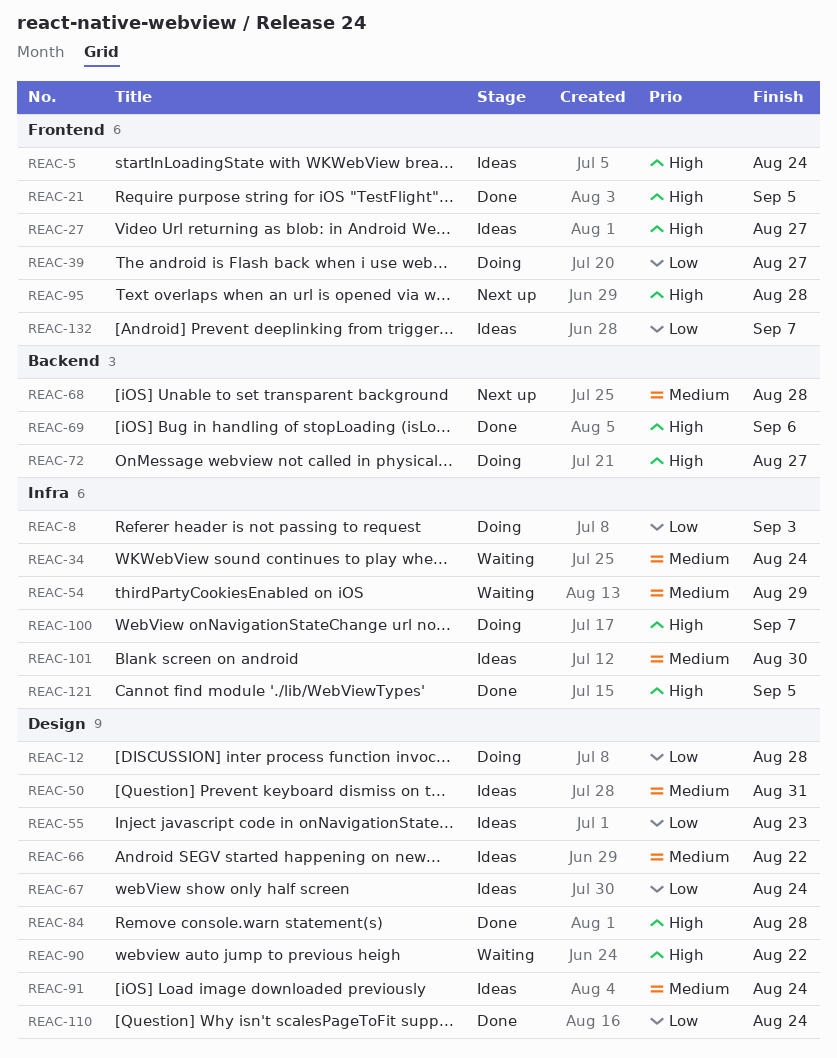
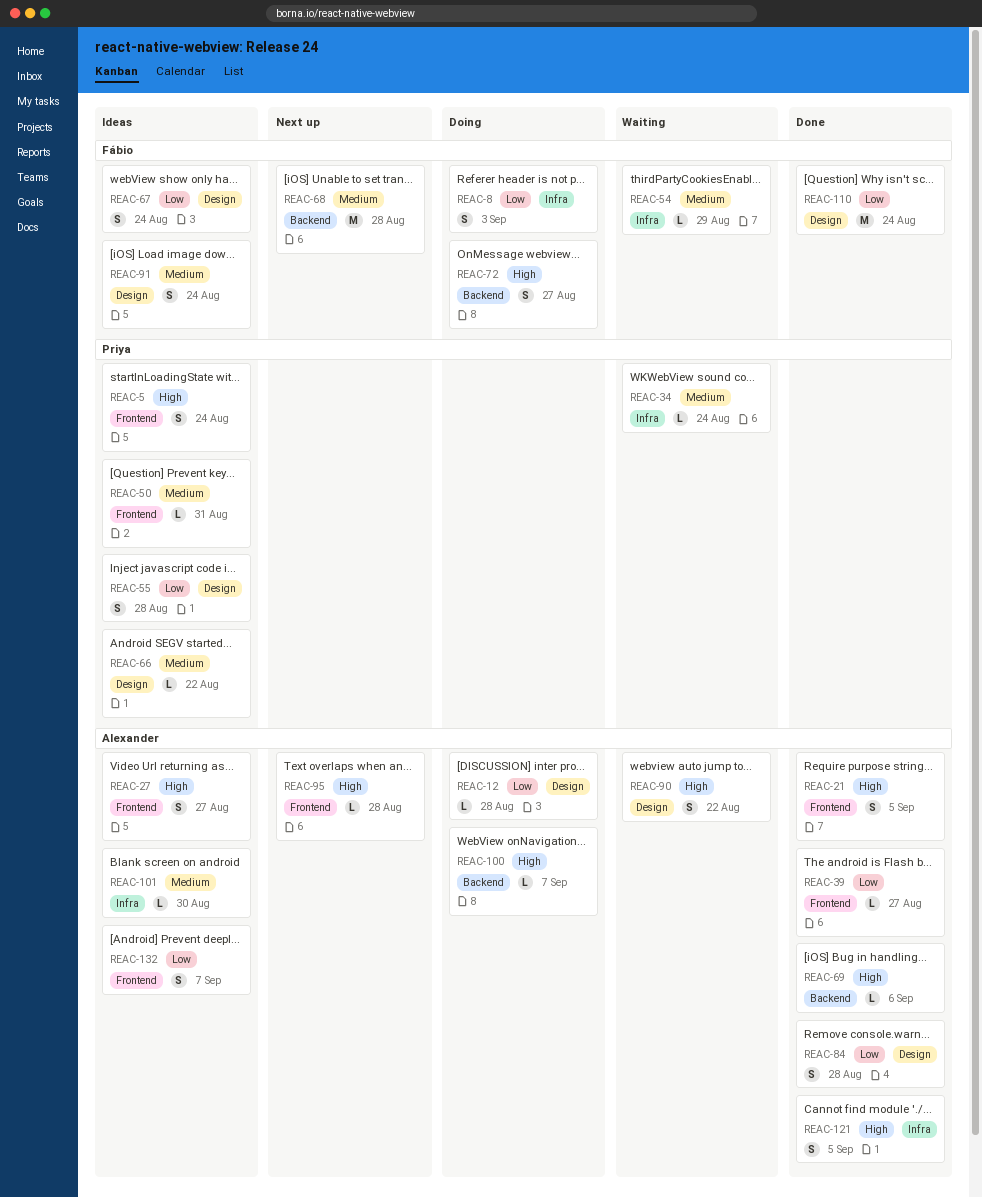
REAC-39, status: Doing -> Done
REAC-50, label: Design -> Frontend
REAC-55, due: Aug 23 -> Aug 28
REAC-84, priority: High -> Low
REAC-100, label: Infra -> Backend

